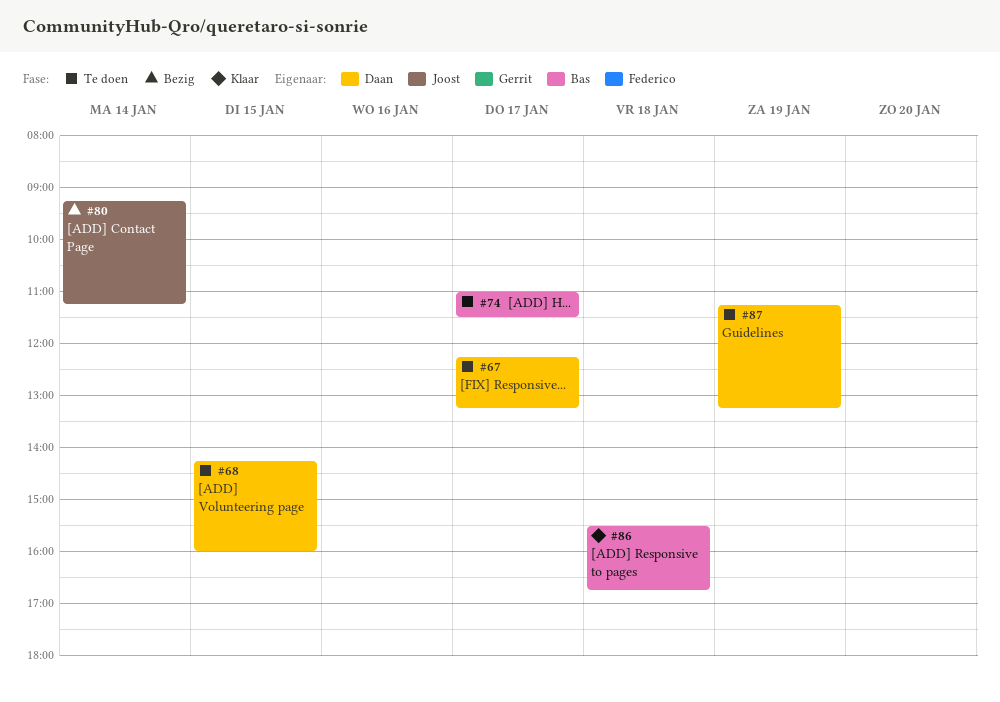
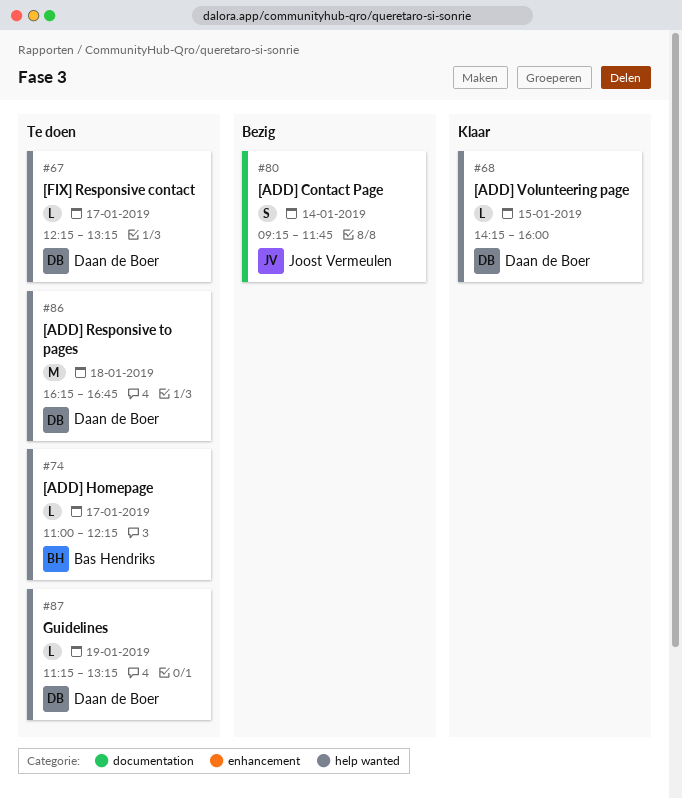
#68, status: Te doen -> Klaar
#74, ends: 11:30 -> 12:15
#80, ends: 11:15 -> 11:45
#86, status: Klaar -> Te doen
#86, owner: Bas Hendriks -> Daan de Boer
#86, begins: 15:30 -> 16:15

